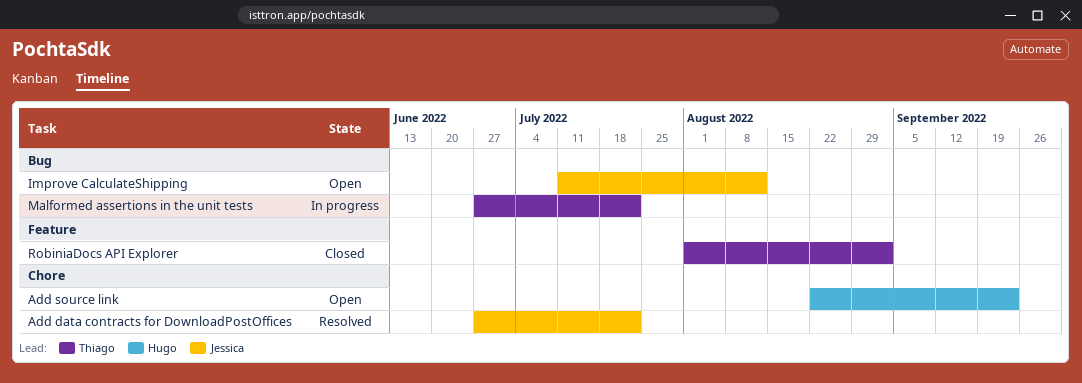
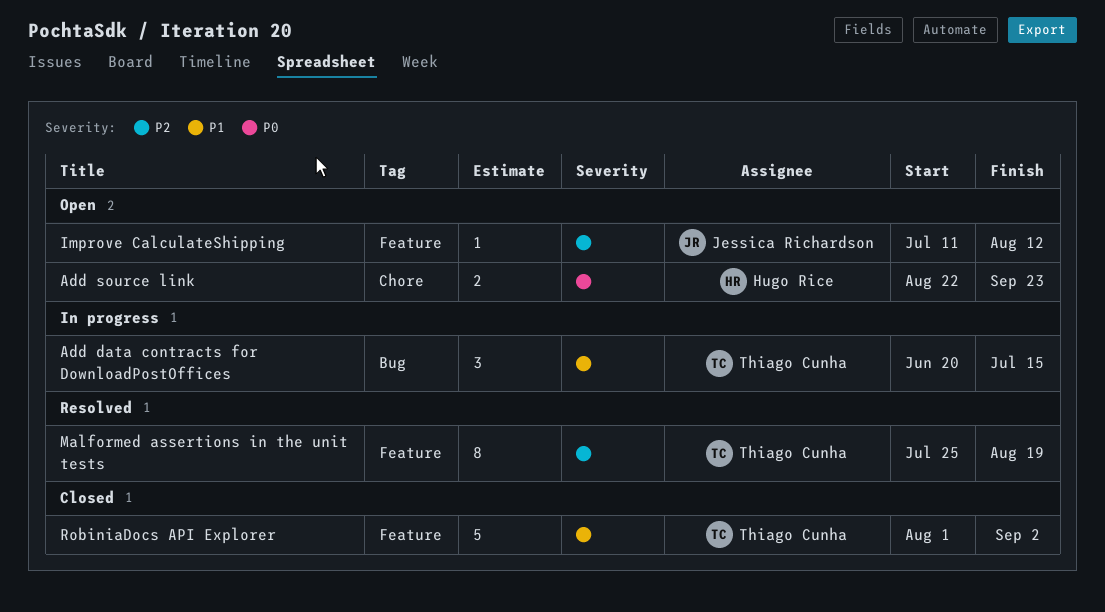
Add data contracts for DownloadPostOffices, status: Resolved -> In progress
Add data contracts for DownloadPostOffices, owner: Jessica Richardson -> Thiago Cunha
Add data contracts for DownloadPostOffices, label: Chore -> Bug
Add data contracts for DownloadPostOffices, start: Jun 27 -> Jun 20
Add data contracts for DownloadPostOffices, due: Jul 22 -> Jul 15
Improve CalculateShipping, label: Bug -> Feature
Malformed assertions in the unit tests, status: In progress -> Resolved
Malformed assertions in the unit tests, label: Bug -> Feature
Malformed assertions in the unit tests, start: Jun 27 -> Jul 25
Malformed assertions in the unit tests, due: Jul 22 -> Aug 19

